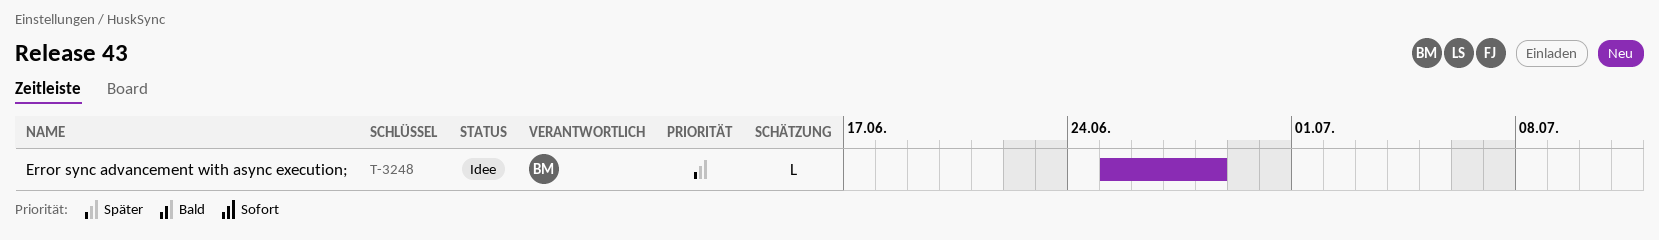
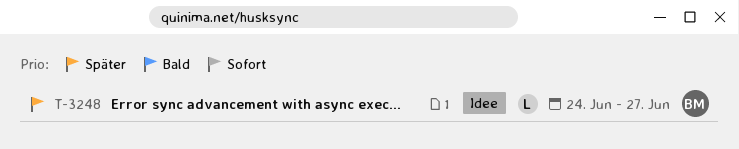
T-3248, start: Jun 25 -> Jun 24
T-3248, due: Jun 28 -> Jun 27

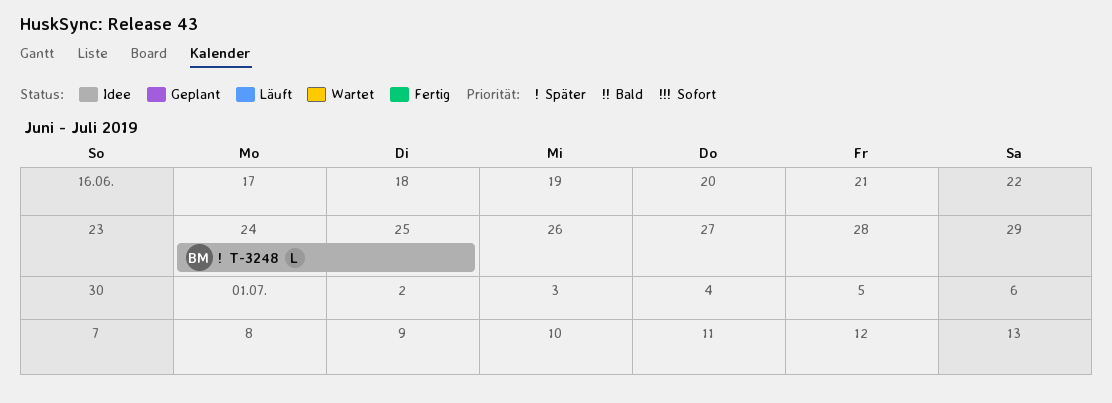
T-3248, due: Jun 27 -> Jun 25

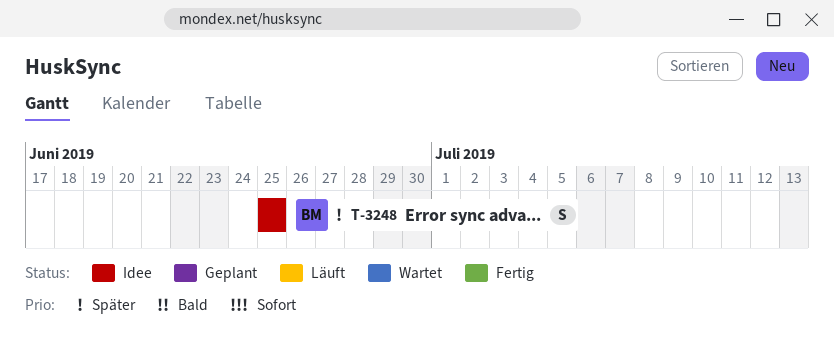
T-3248, estimate: L -> S
T-3248, start: Jun 24 -> Jun 25

